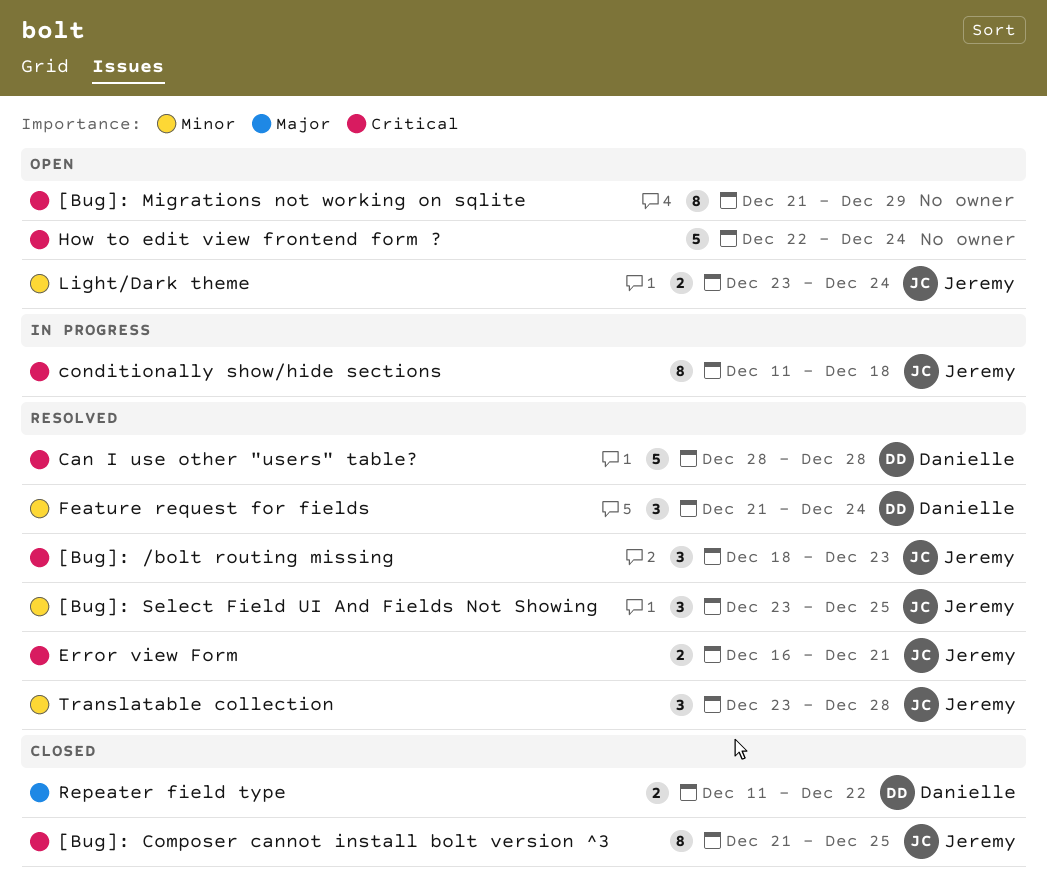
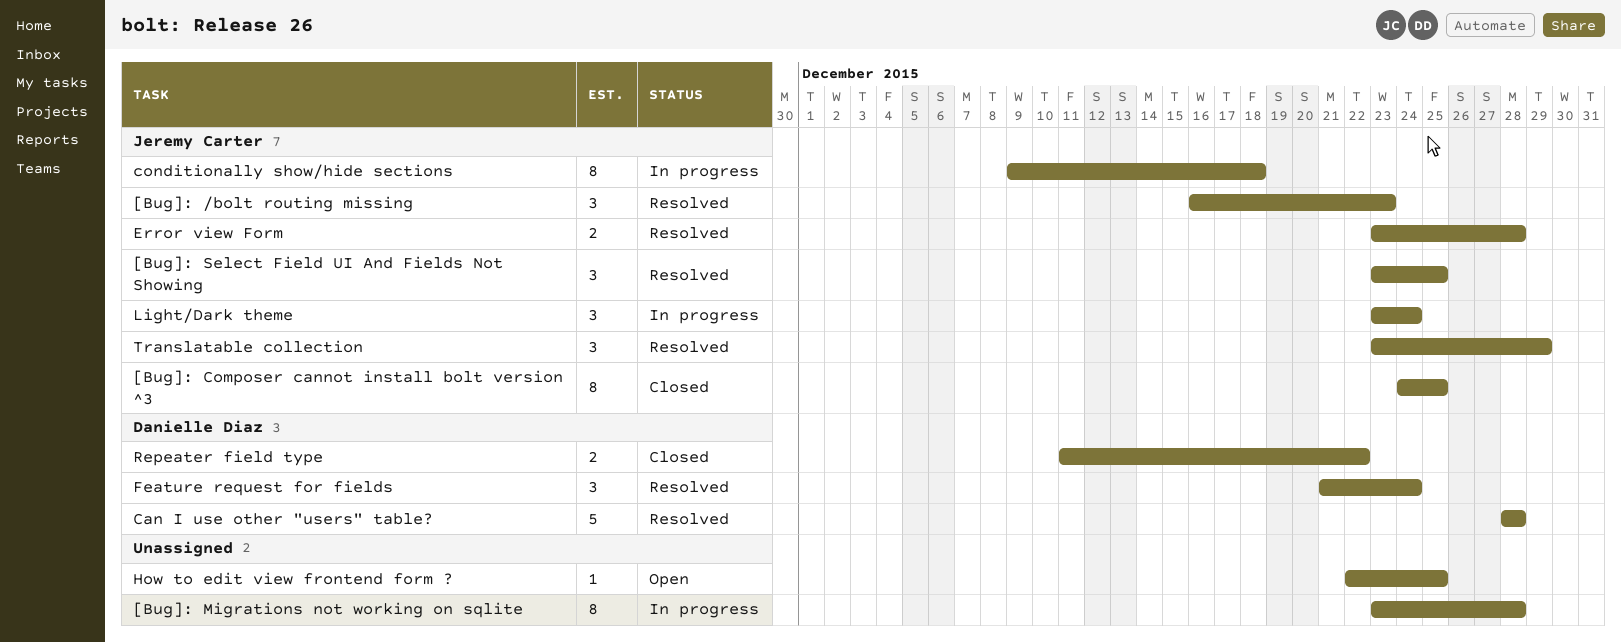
[Bug]: /bolt routing missing, start: Dec 18 -> Dec 16
[Bug]: Composer cannot install bolt version ^3, start: Dec 21 -> Dec 24
[Bug]: Migrations not working on sqlite, status: Open -> In progress
[Bug]: Migrations not working on sqlite, start: Dec 21 -> Dec 23
[Bug]: Migrations not working on sqlite, due: Dec 29 -> Dec 28
conditionally show/hide sections, start: Dec 11 -> Dec 9
Error view Form, start: Dec 16 -> Dec 23
Error view Form, due: Dec 21 -> Dec 28
How to edit view frontend form ?, estimate: 5 -> 1
How to edit view frontend form ?, due: Dec 24 -> Dec 25
Light/Dark theme, status: Open -> In progress
Light/Dark theme, estimate: 2 -> 3
Translatable collection, due: Dec 28 -> Dec 29

